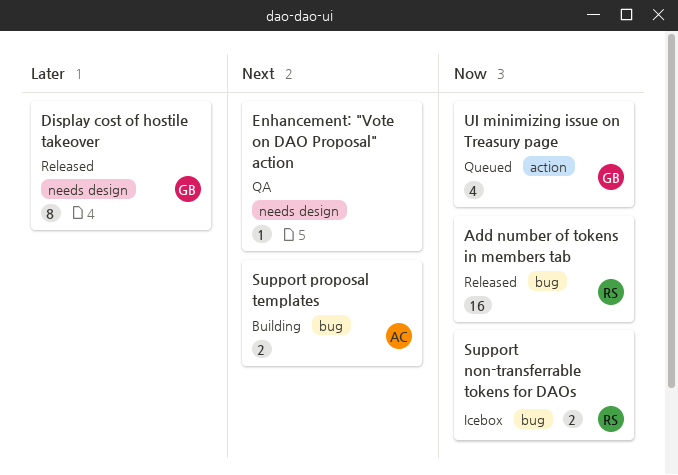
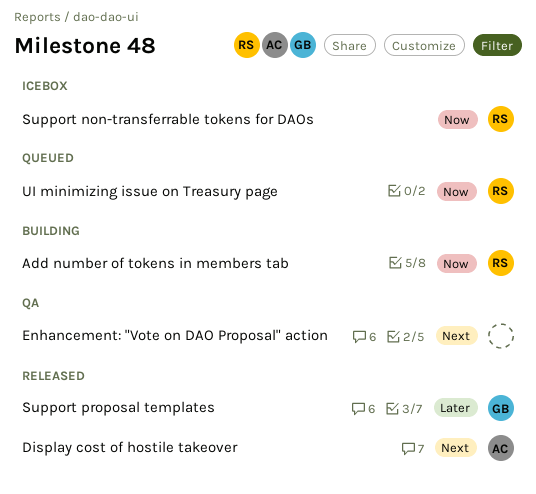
Add number of tokens in members tab, status: Released -> Building
Display cost of hostile takeover, owner: GB -> AC
Display cost of hostile takeover, priority: Later -> Next
Support proposal templates, status: Building -> Released
Support proposal templates, owner: AC -> GB
Support proposal templates, priority: Next -> Later
UI minimizing issue on Treasury page, owner: GB -> RS

